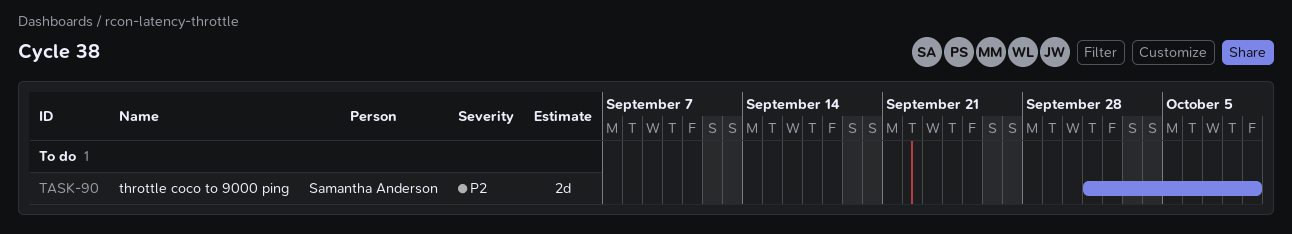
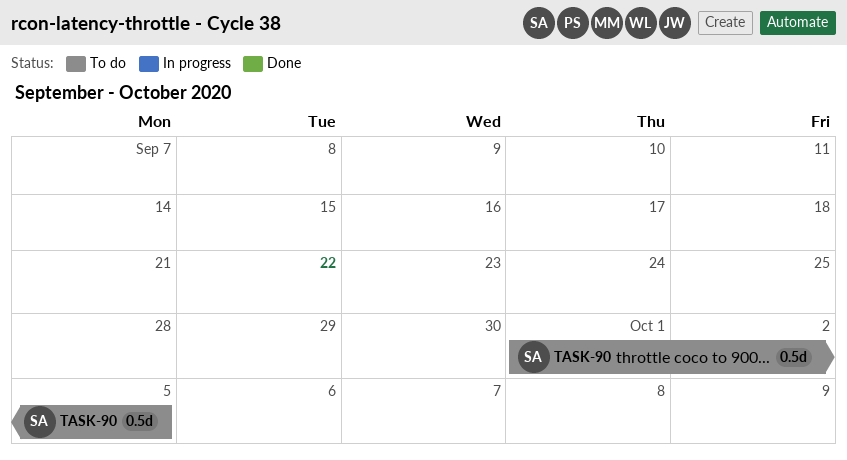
TASK-90, estimate: 2d -> 0.5d
TASK-90, due: Oct 9 -> Oct 5

